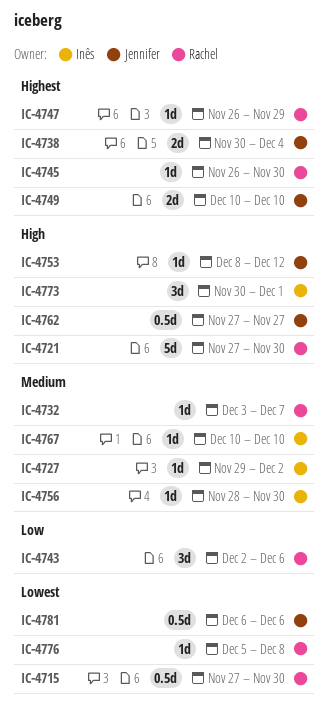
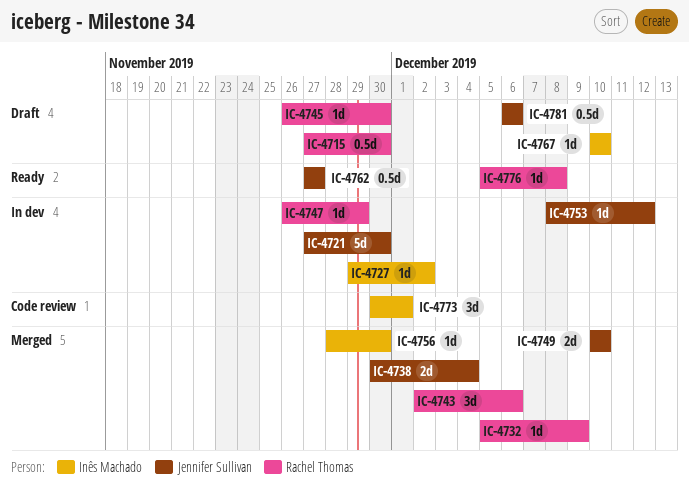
IC-4721, owner: Rachel Thomas -> Jennifer Sullivan
IC-4732, start: Dec 3 -> Dec 5
IC-4732, due: Dec 7 -> Dec 9

